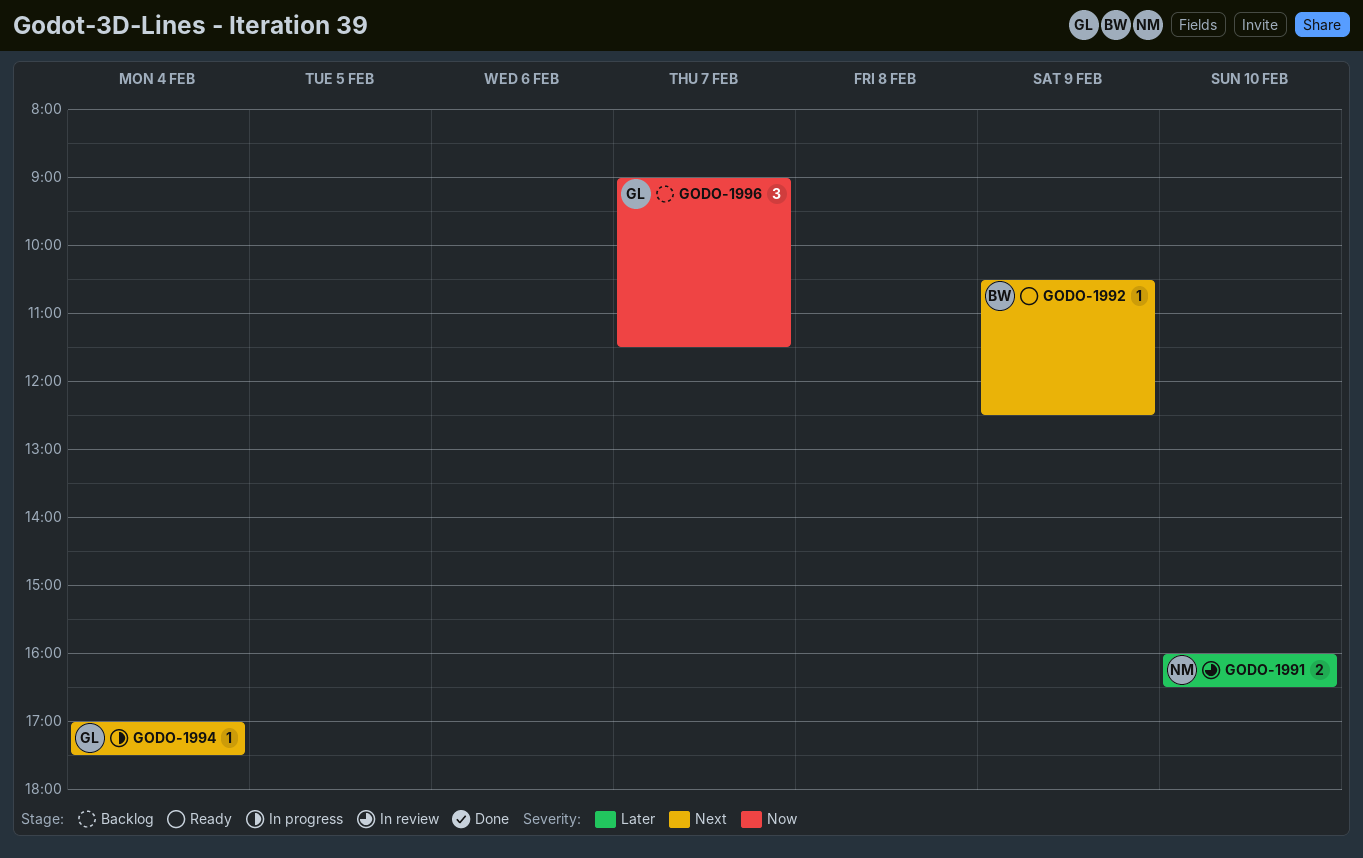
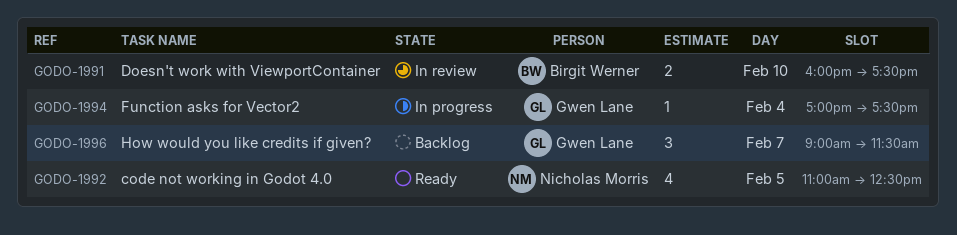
GODO-1991, owner: Nicholas Morris -> Birgit Werner
GODO-1991, ends: 16:30 -> 17:30
GODO-1992, owner: Birgit Werner -> Nicholas Morris
GODO-1992, estimate: 1 -> 4
GODO-1992, day: Feb 9 -> Feb 5
GODO-1992, begins: 10:30 -> 11:00

